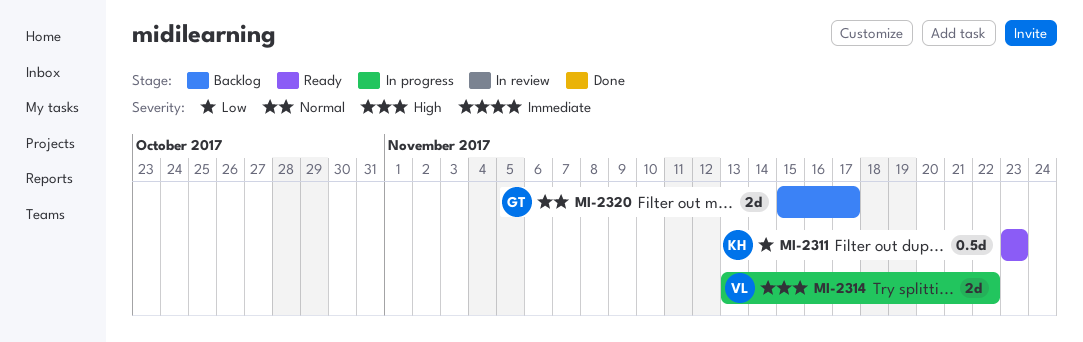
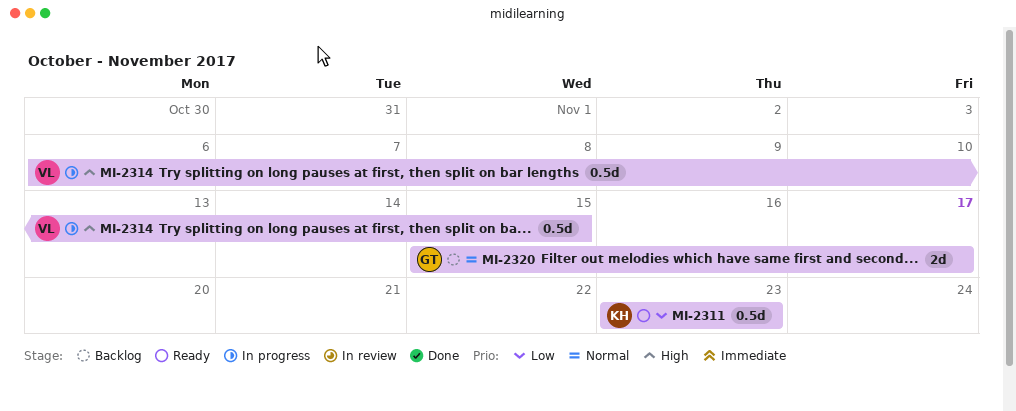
MI-2314, estimate: 2d -> 0.5d
MI-2314, start: Nov 13 -> Nov 6
MI-2314, due: Nov 22 -> Nov 15

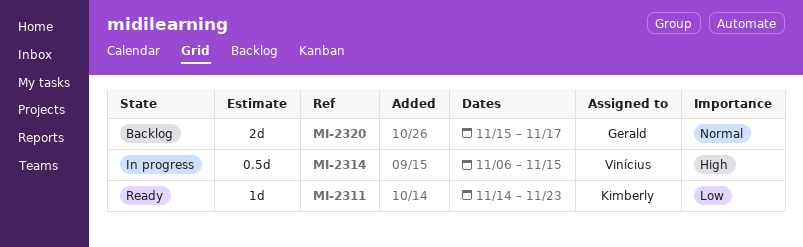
MI-2311, estimate: 0.5d -> 1d
MI-2311, start: Nov 23 -> Nov 14

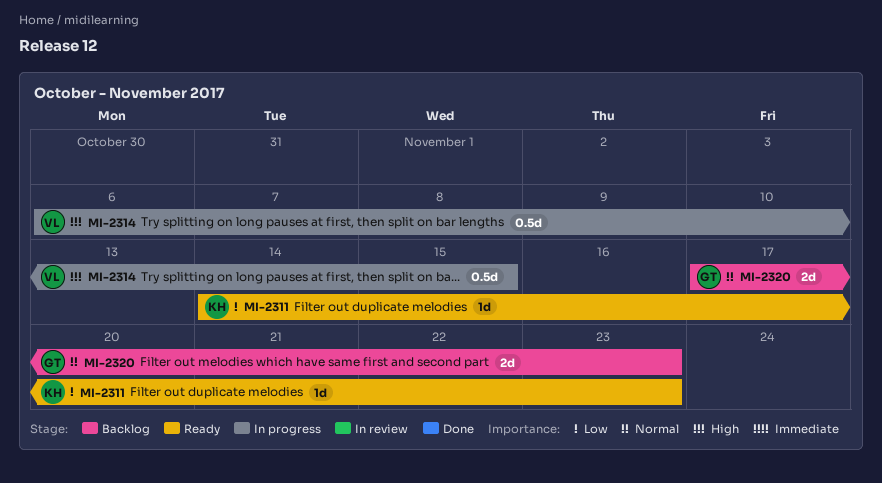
MI-2320, start: Nov 15 -> Nov 17
MI-2320, due: Nov 17 -> Nov 23

